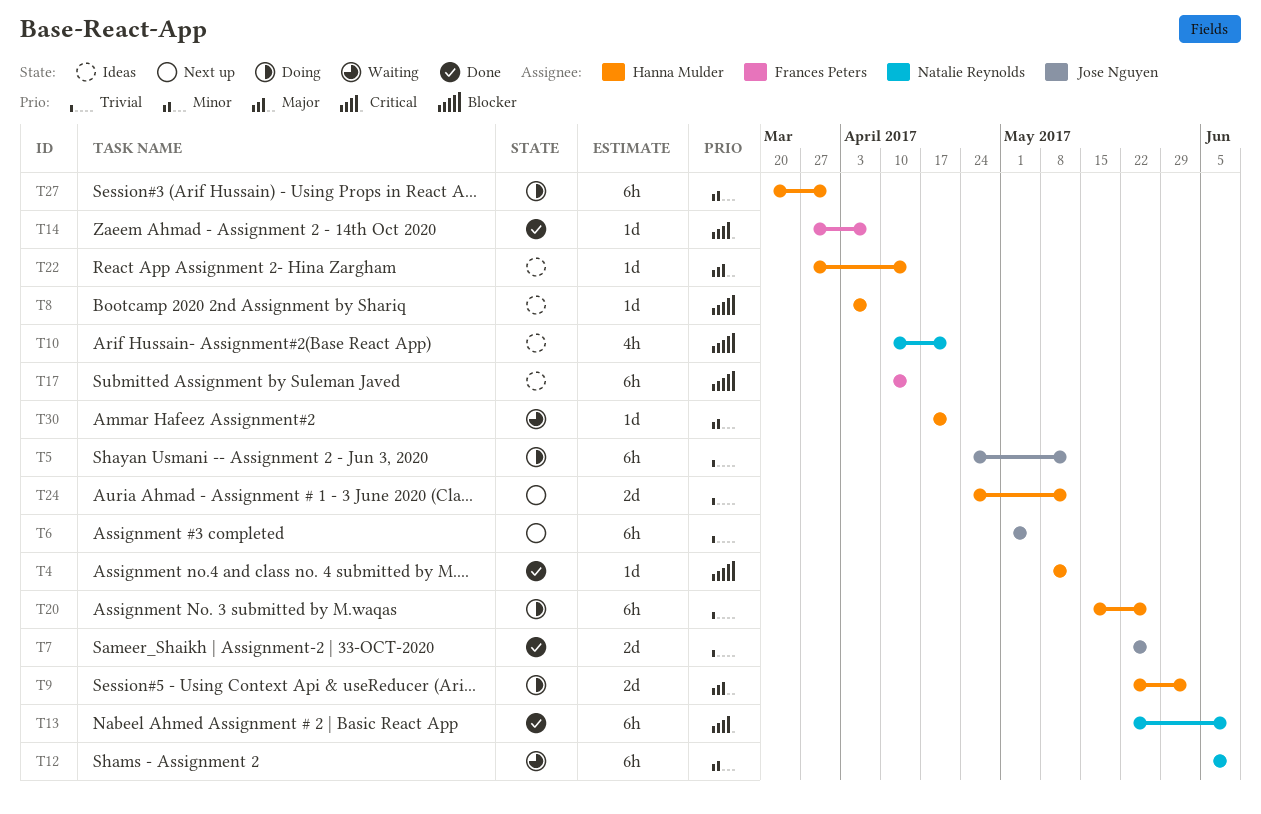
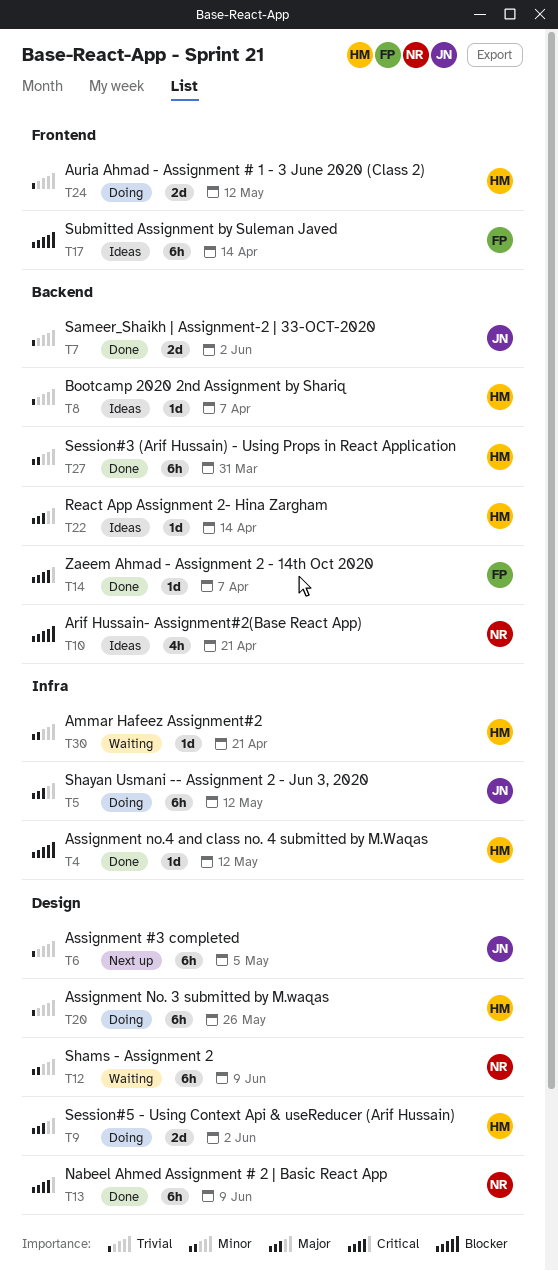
T5, priority: Trivial -> Major
T7, due: May 26 -> Jun 2
T8, priority: Blocker -> Trivial
T24, status: Next up -> Doing
T27, status: Doing -> Done

